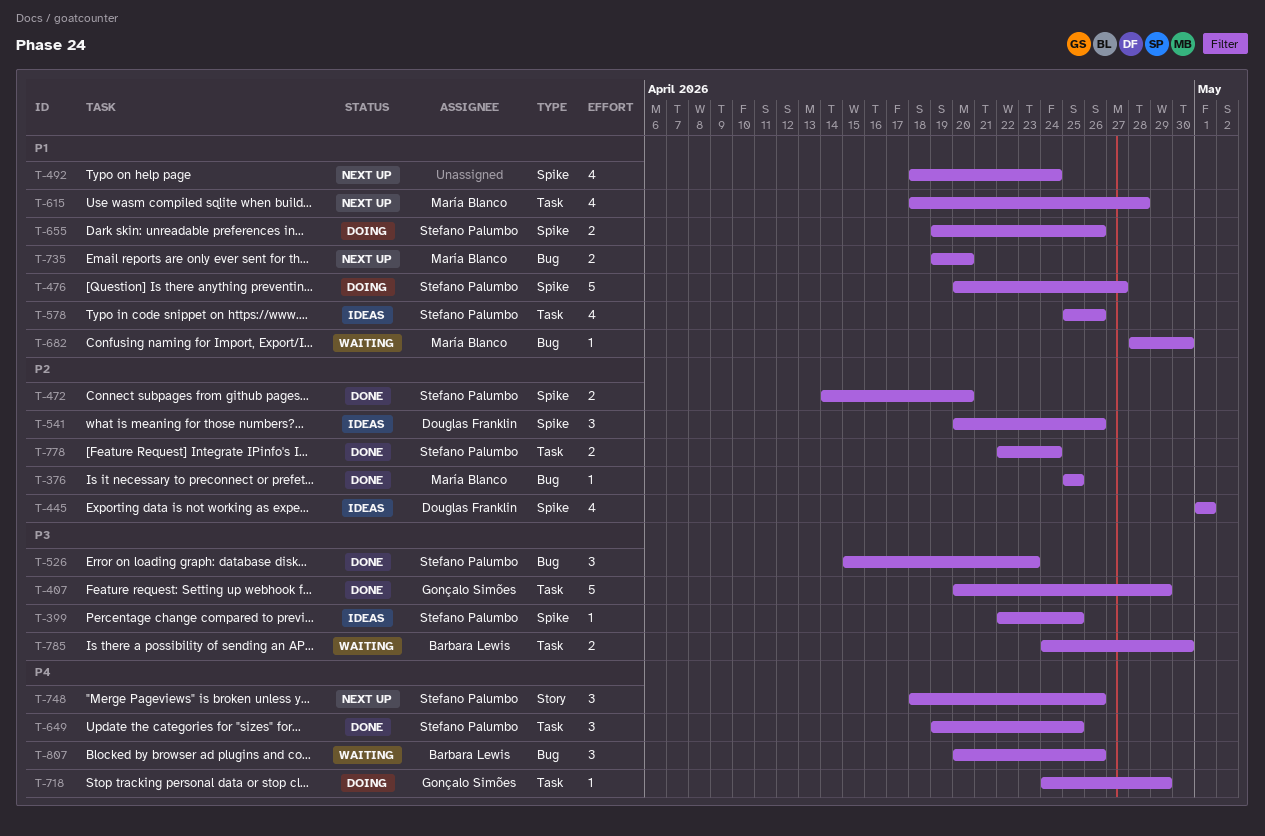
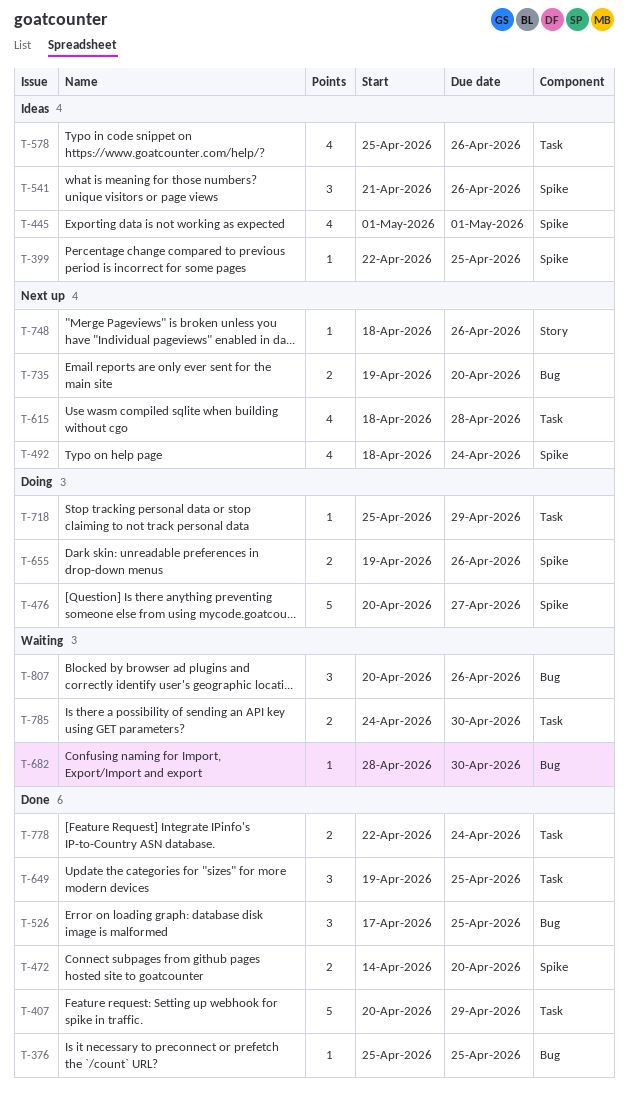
T-526, start: Apr 15 -> Apr 17
T-526, due: Apr 23 -> Apr 25
T-541, start: Apr 20 -> Apr 21
T-718, start: Apr 24 -> Apr 25
T-748, estimate: 3 -> 1

